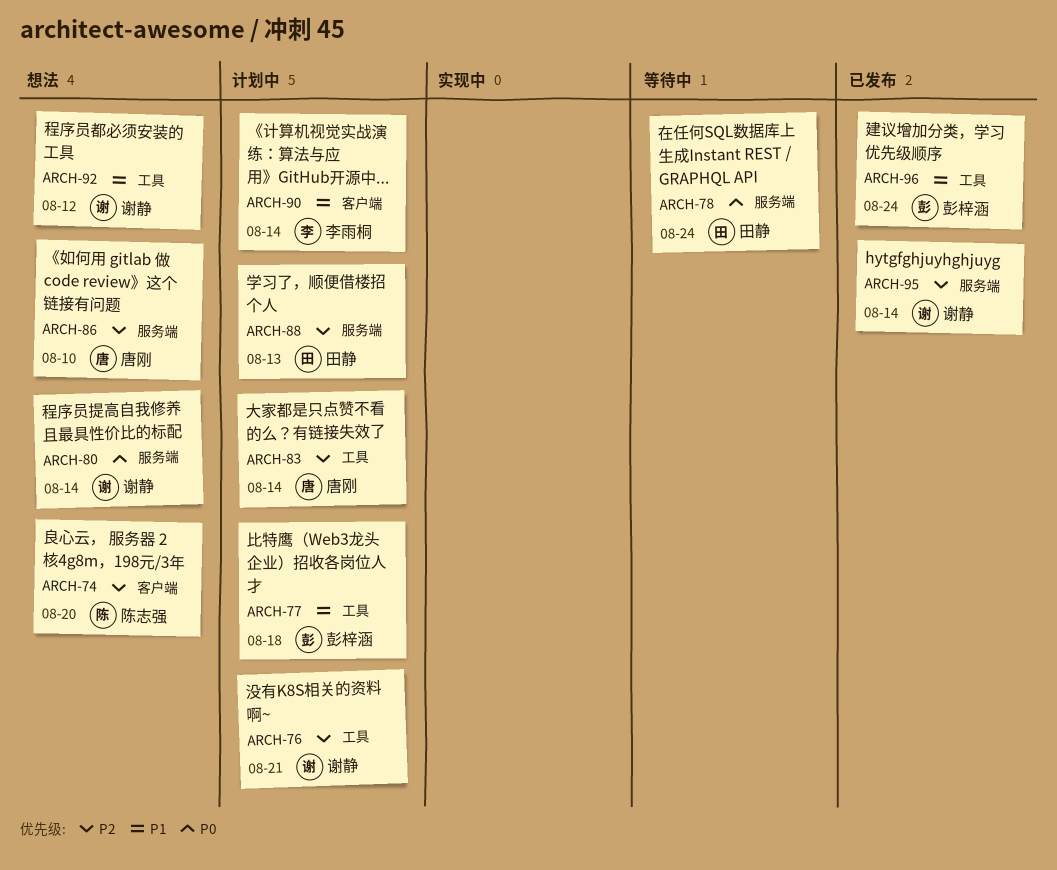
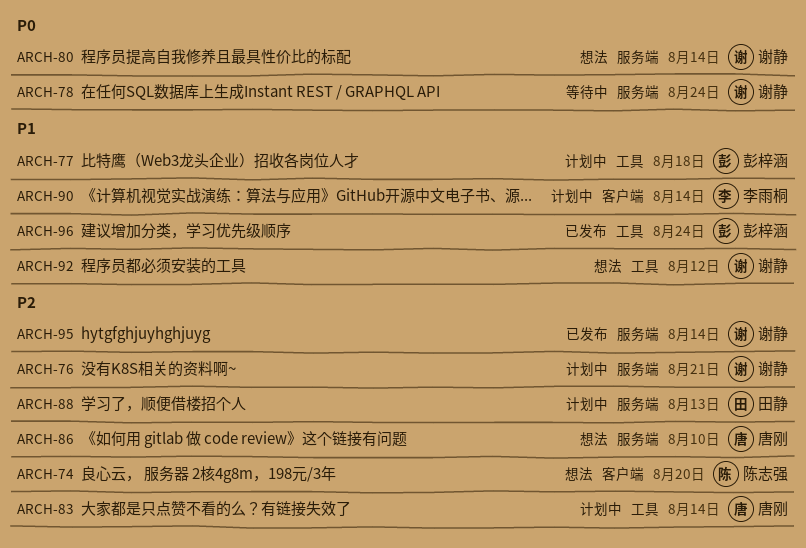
ARCH-76, label: 工具 -> 服务端
ARCH-78, owner: 田静 -> 谢静

